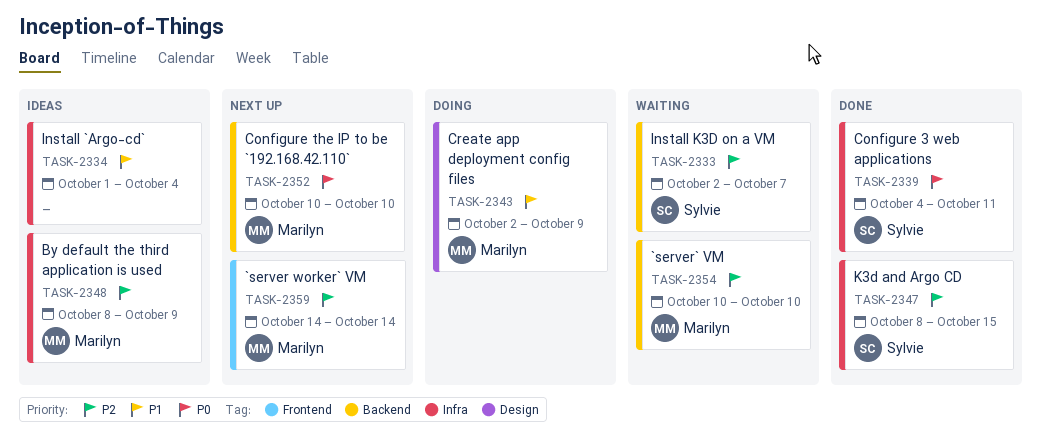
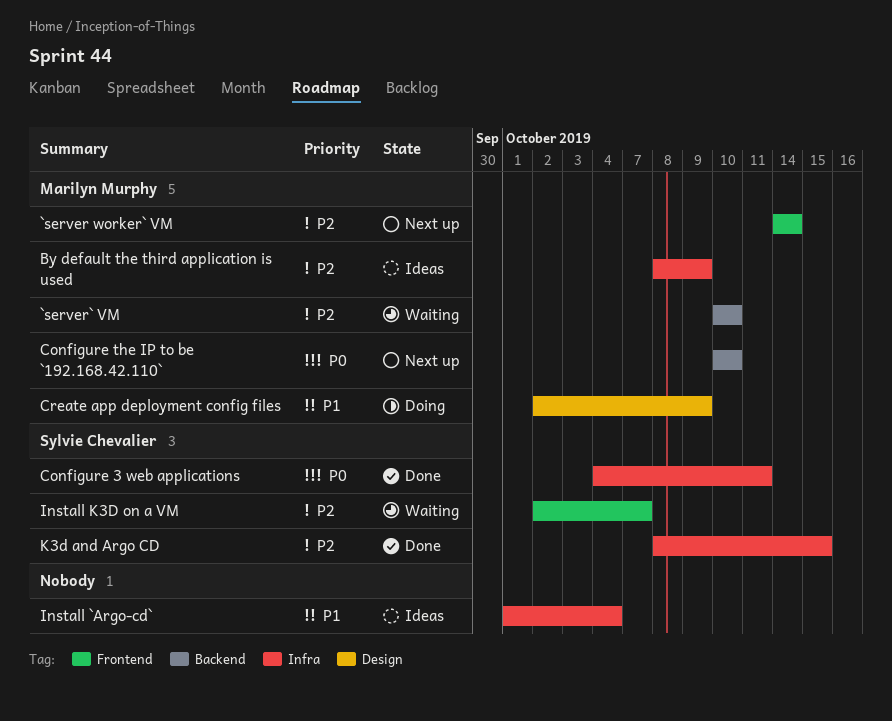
Install K3D on a VM, label: Backend -> Frontend

